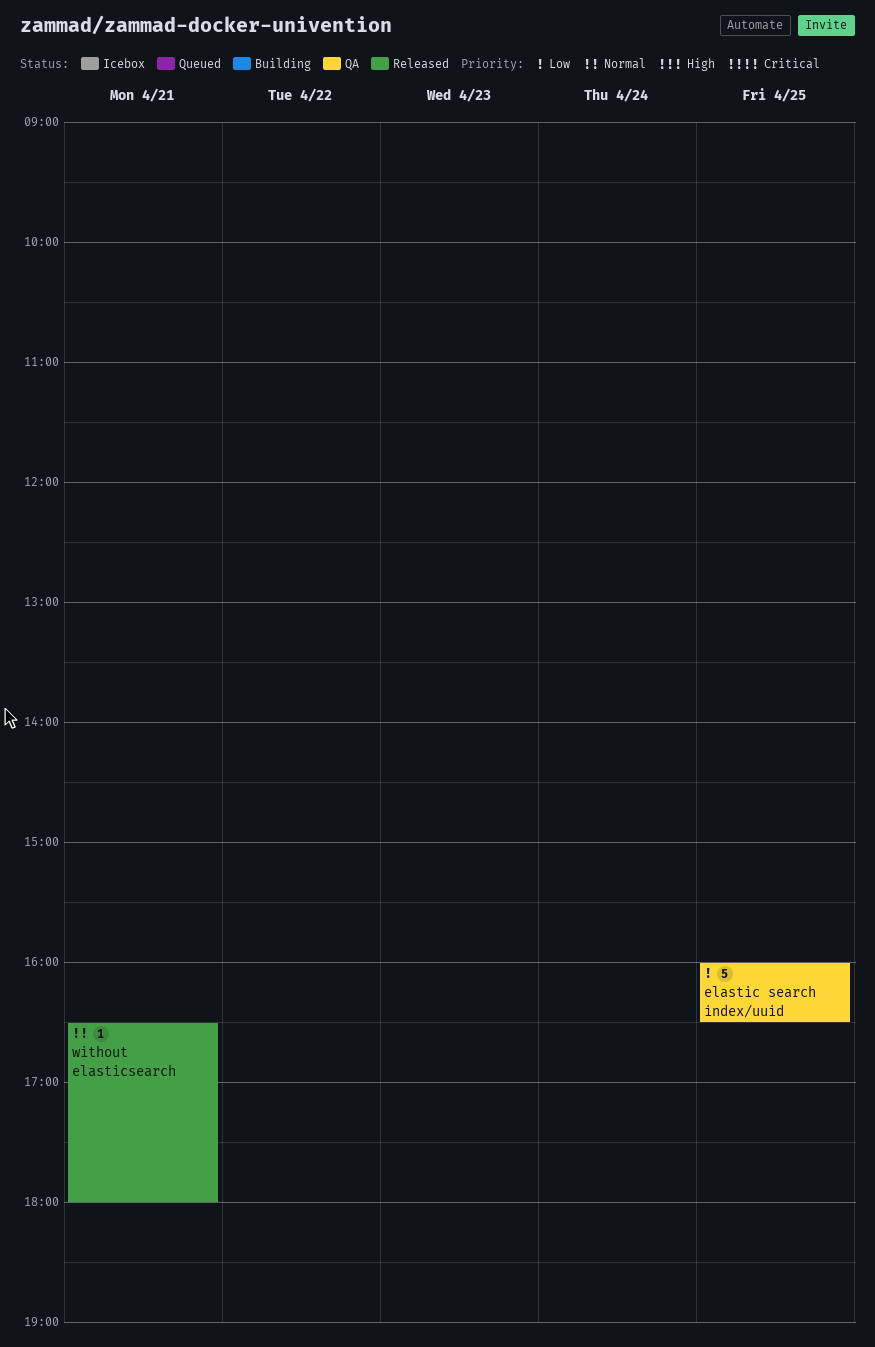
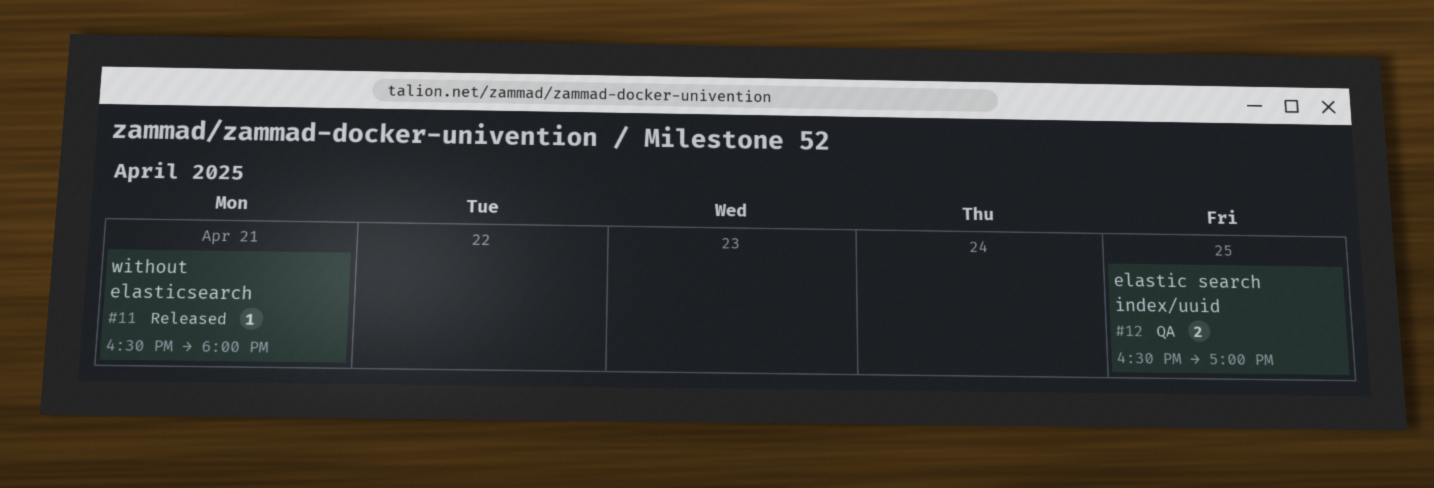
elastic search index/uuid, estimate: 5 -> 2
elastic search index/uuid, begins: 16:00 -> 16:30
elastic search index/uuid, ends: 16:30 -> 17:00

